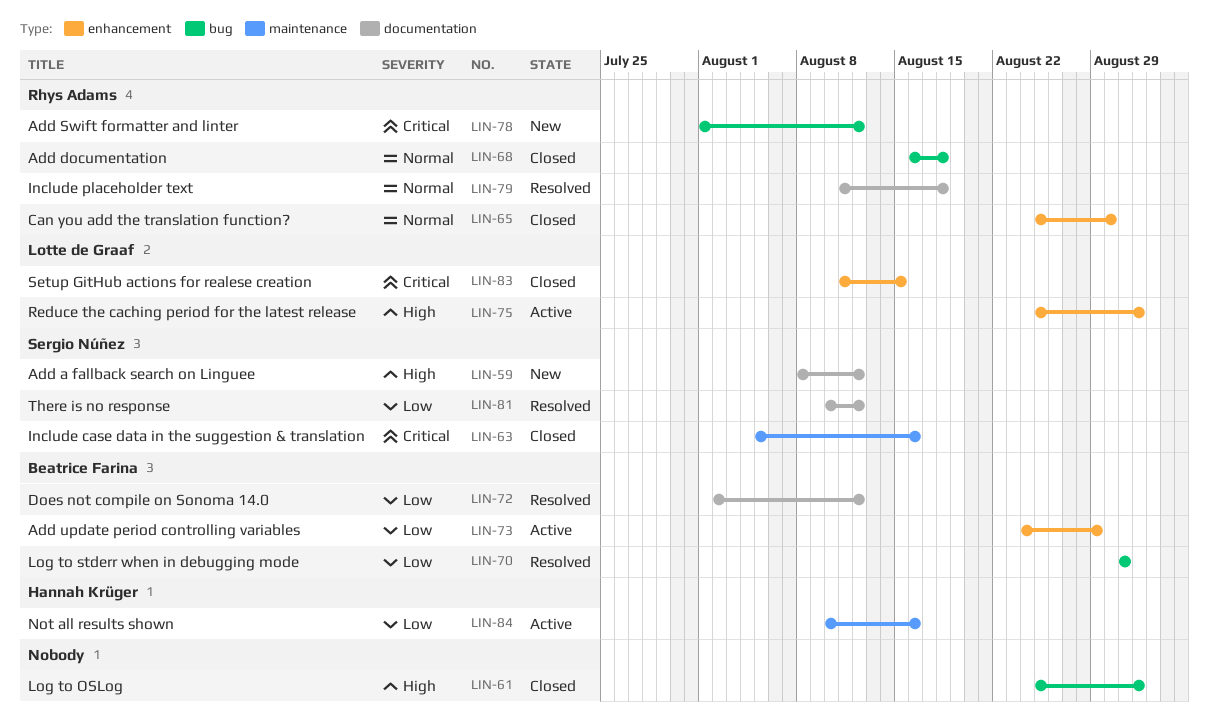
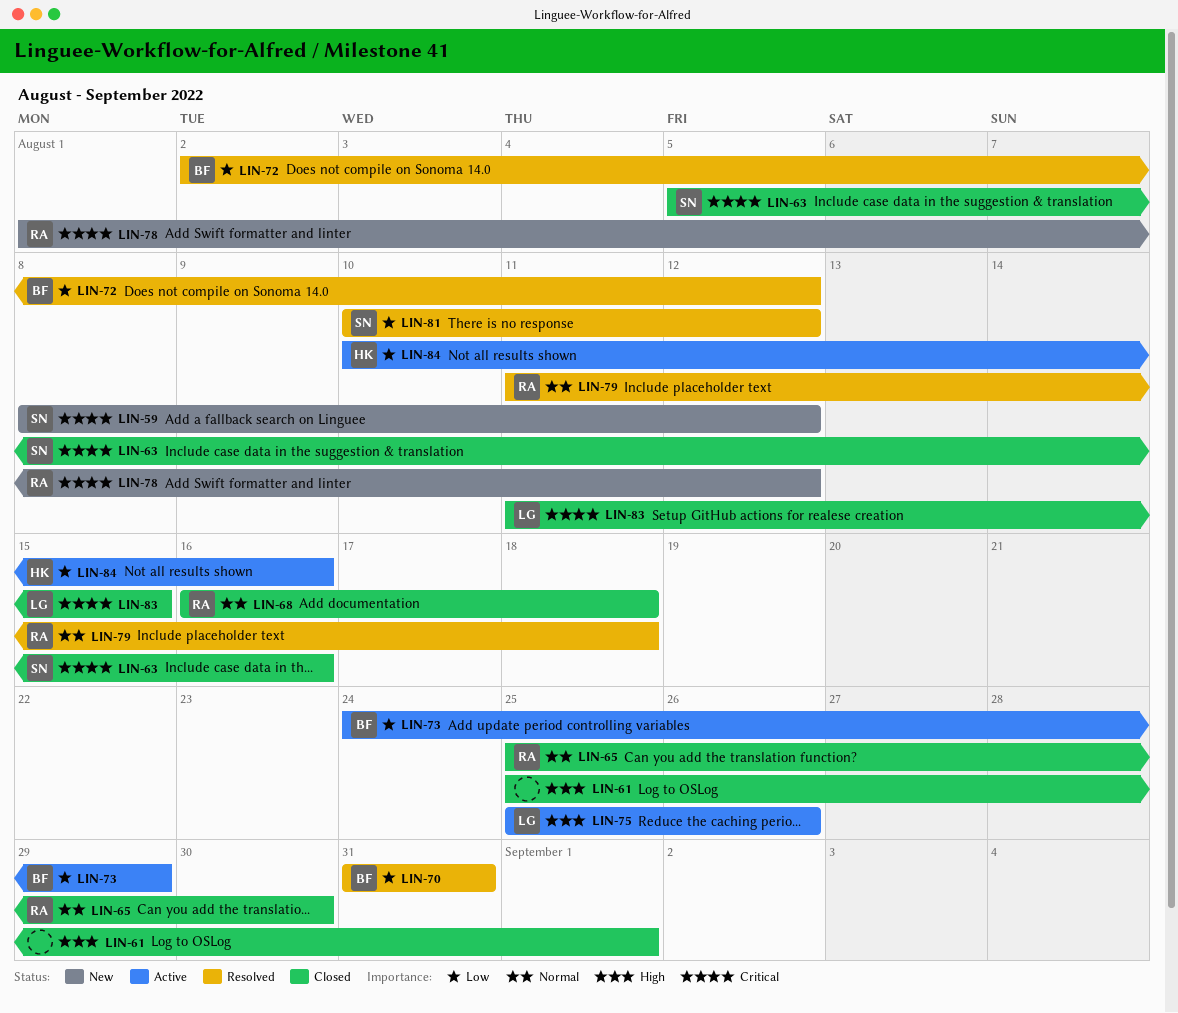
LIN-59, priority: High -> Critical
LIN-75, due: Sep 1 -> Aug 26

